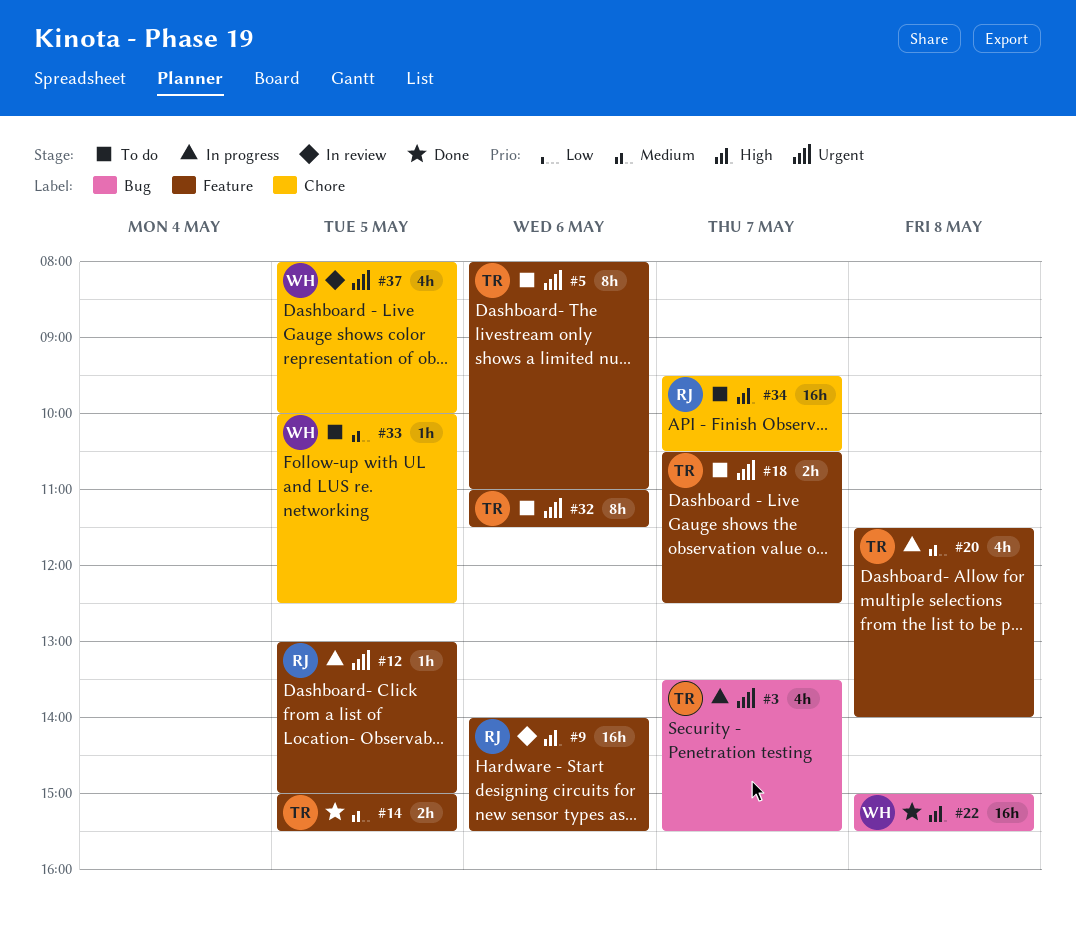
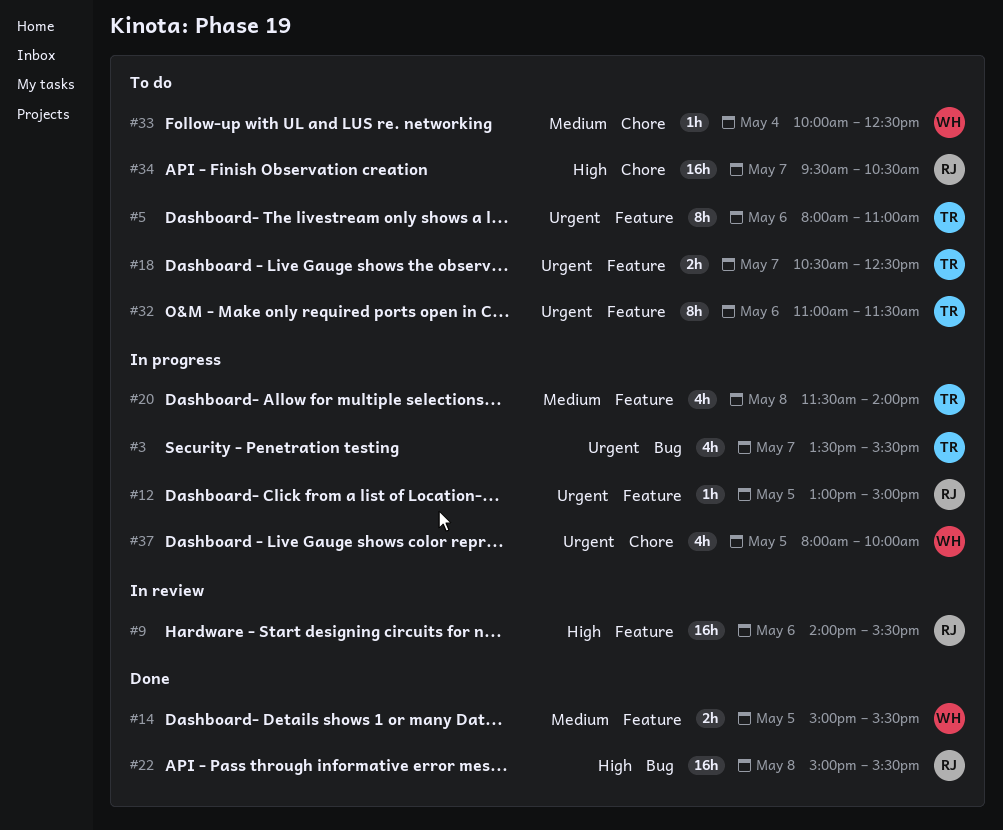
#14, owner: TR -> WH
#22, owner: WH -> RJ
#33, day: May 5 -> May 4
#37, status: In review -> In progress

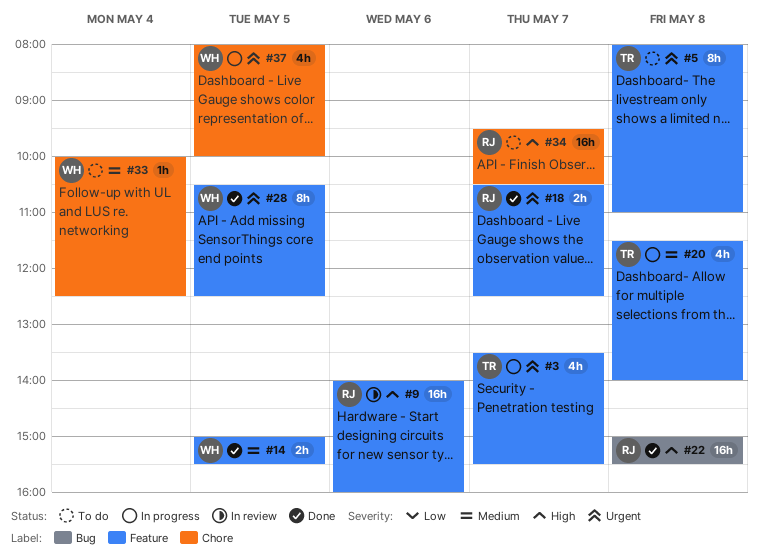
#3, label: Bug -> Feature
#5, day: May 6 -> May 8
#9, ends: 15:30 -> 16:00
#12: present -> none
#18, status: To do -> Done
#18, owner: TR -> RJ
#28: none -> present
#32: present -> none

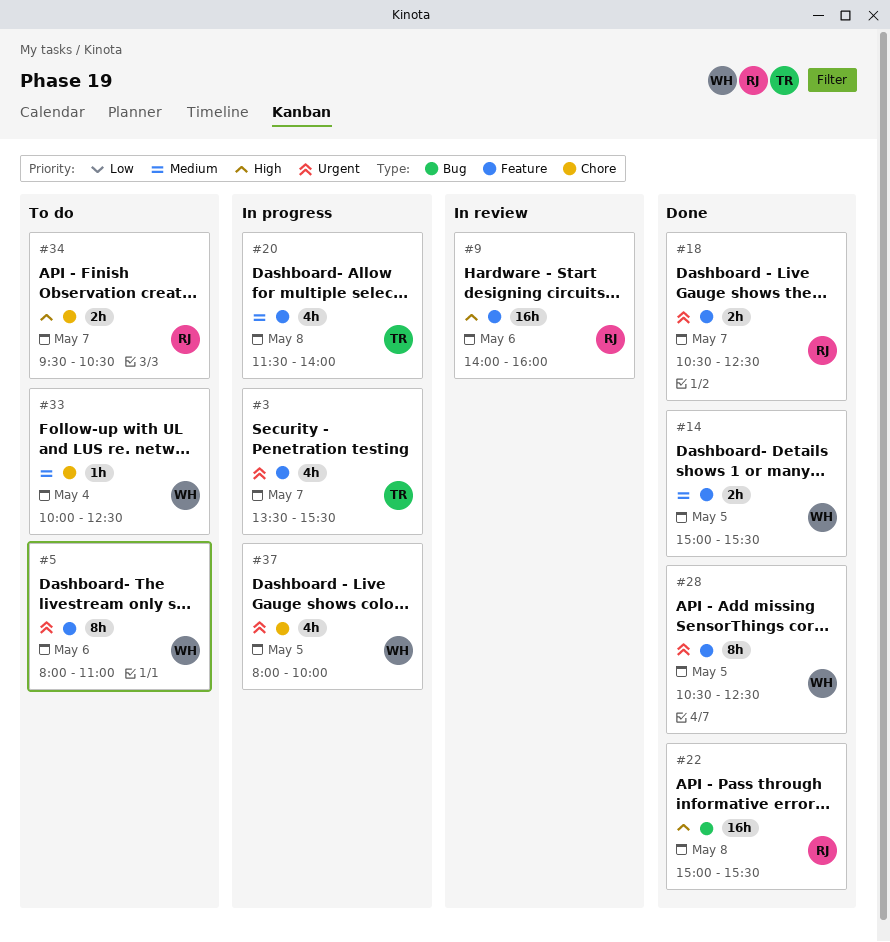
#5, owner: TR -> WH
#5, day: May 8 -> May 6
#34, estimate: 16h -> 2h

